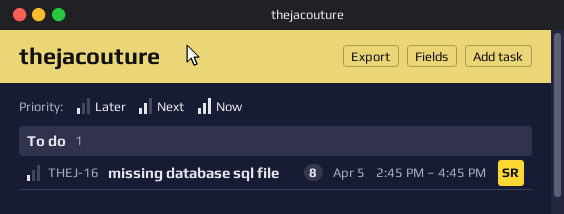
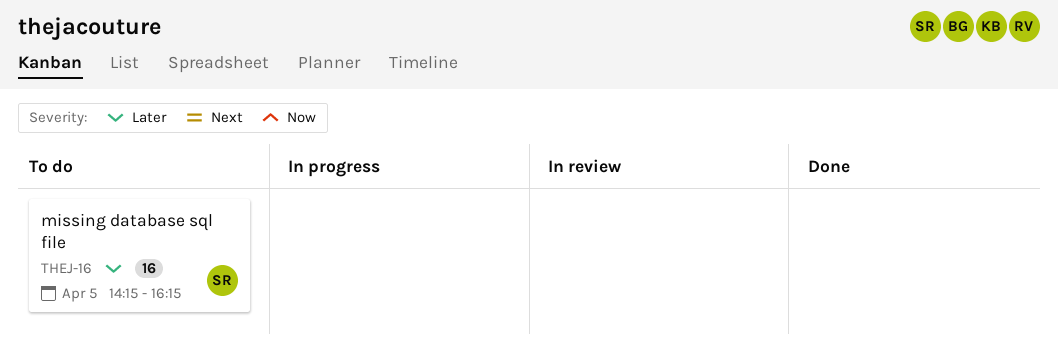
THEJ-16, estimate: 8 -> 16
THEJ-16, begins: 14:45 -> 14:15
THEJ-16, ends: 16:45 -> 16:15

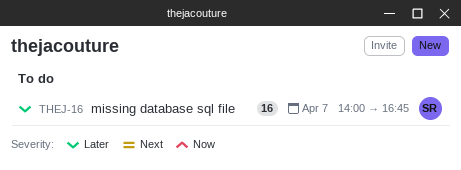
THEJ-16, day: Apr 5 -> Apr 7
THEJ-16, begins: 14:15 -> 14:00
THEJ-16, ends: 16:15 -> 16:45

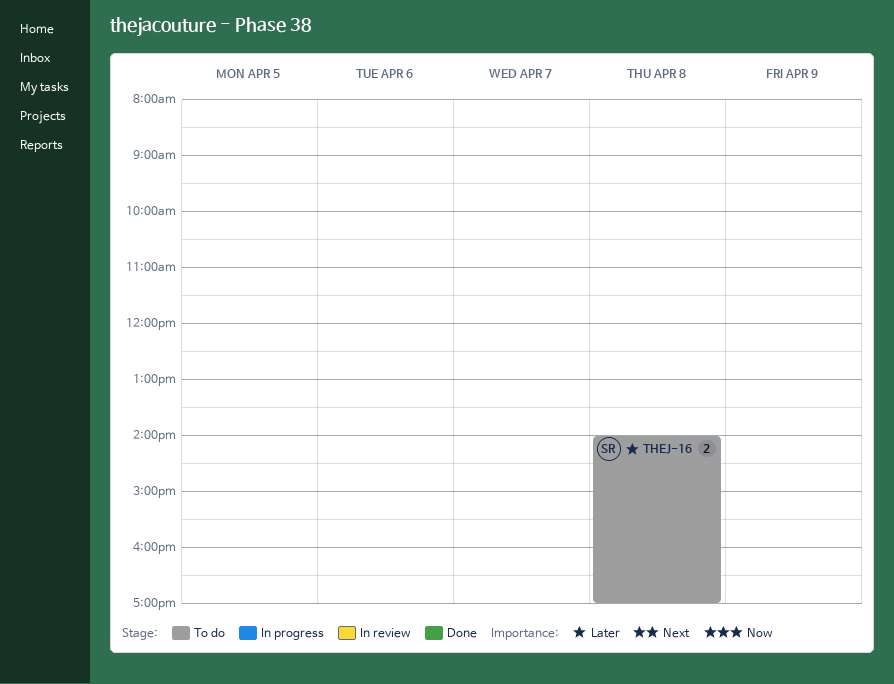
THEJ-16, estimate: 16 -> 2
THEJ-16, day: Apr 7 -> Apr 8
THEJ-16, ends: 16:45 -> 17:00

